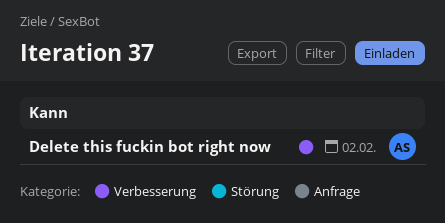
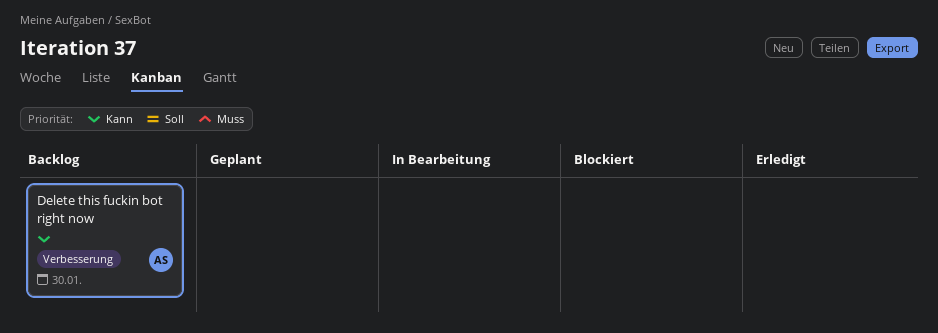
Delete this fuckin bot right now, due: Feb 2 -> Jan 30

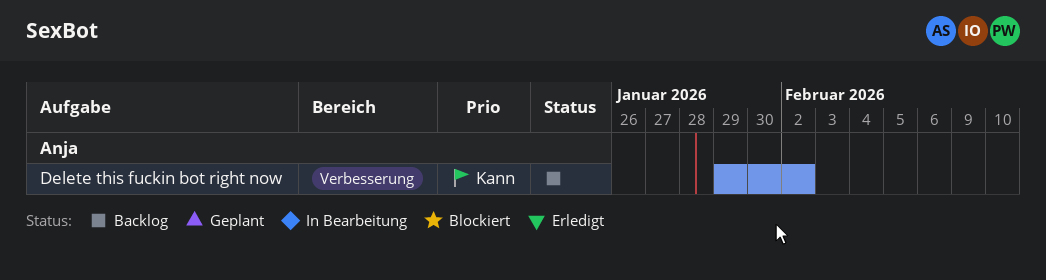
Delete this fuckin bot right now, due: Jan 30 -> Feb 2

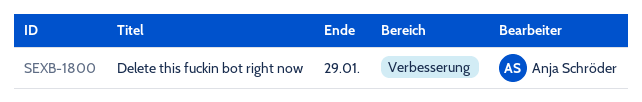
Delete this fuckin bot right now, due: Feb 2 -> Jan 29

